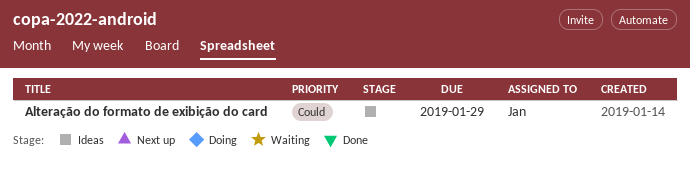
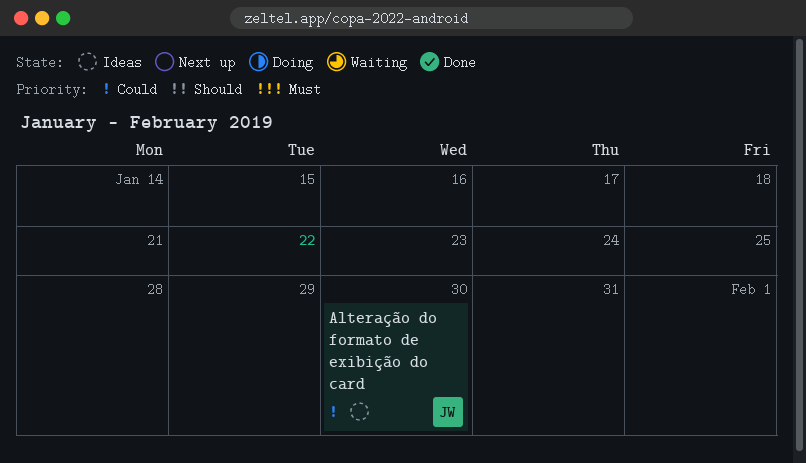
Alteração do formato de exibição do card, due: Jan 29 -> Jan 30

